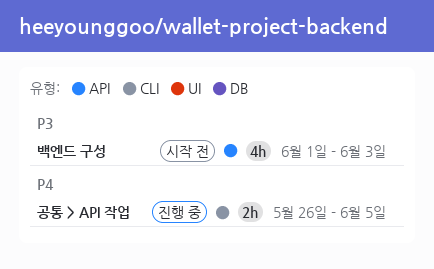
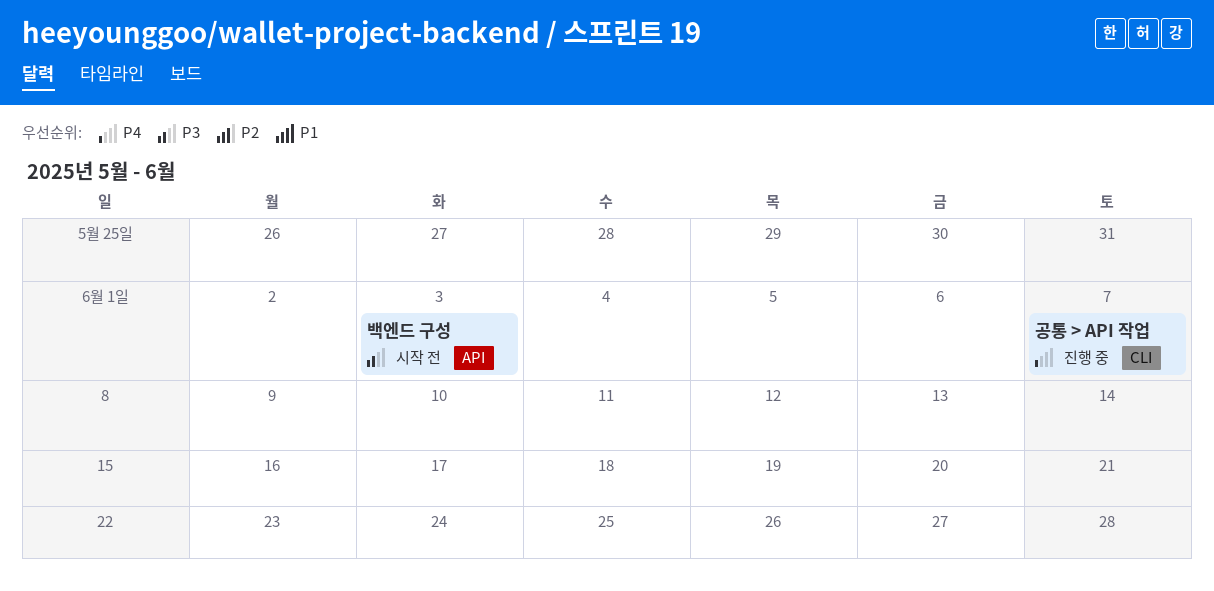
공통 > API 작업, due: Jun 5 -> Jun 7

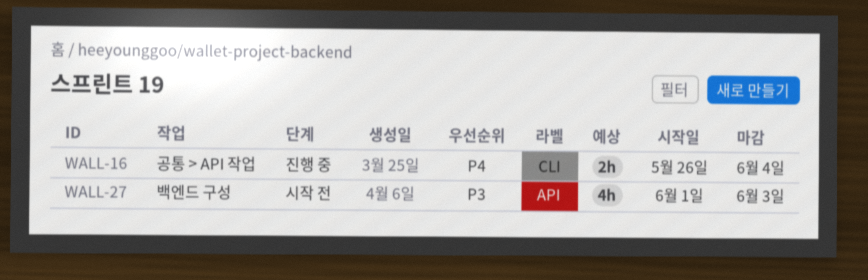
공통 > API 작업, due: Jun 7 -> Jun 4

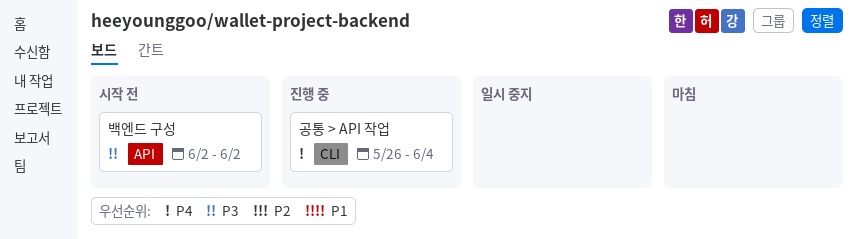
백엔드 구성, start: Jun 1 -> Jun 2
백엔드 구성, due: Jun 3 -> Jun 2

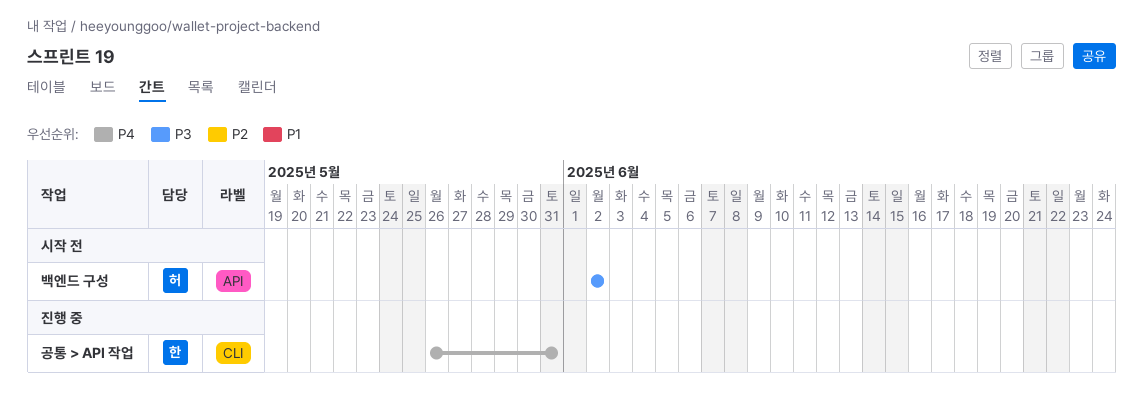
공통 > API 작업, due: Jun 4 -> May 31

